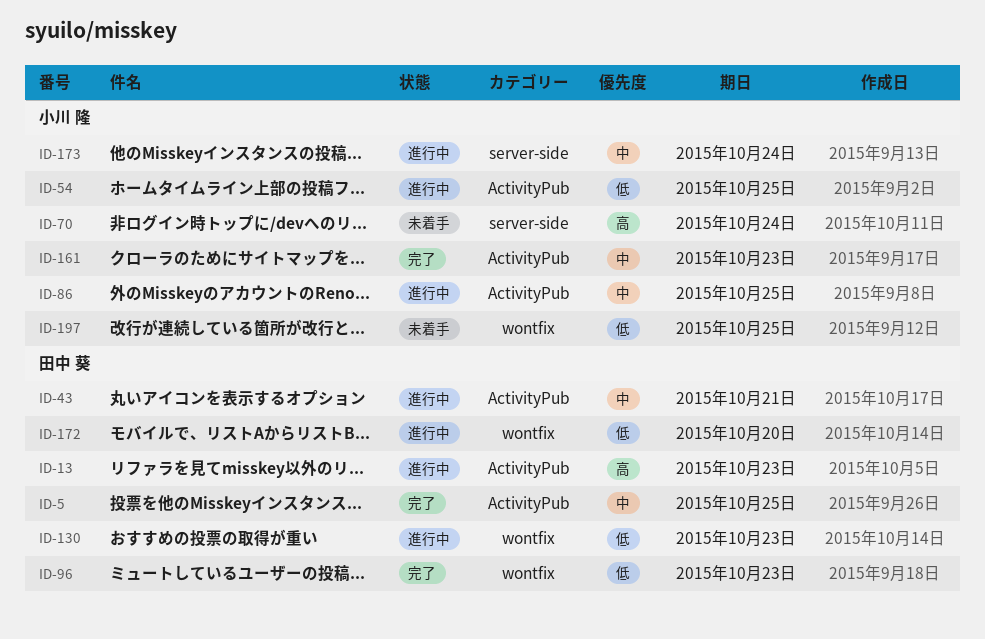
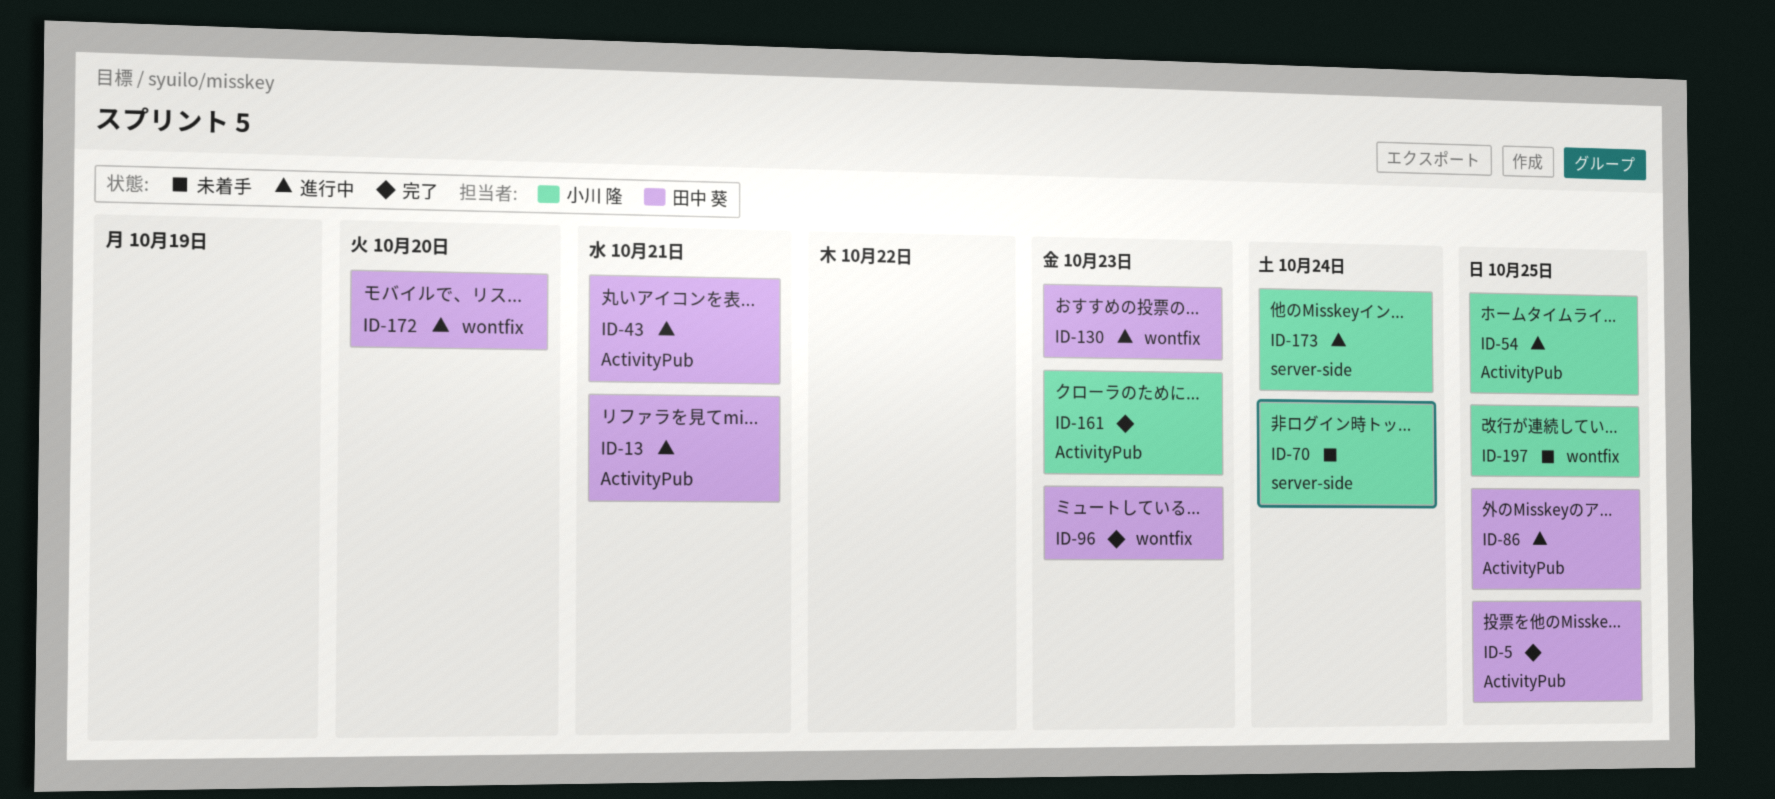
ID-13, due: Oct 23 -> Oct 21
ID-86, owner: 小川 隆 -> 田中 葵

